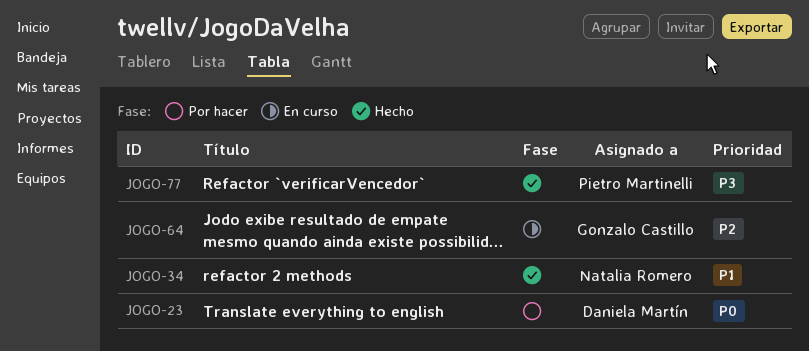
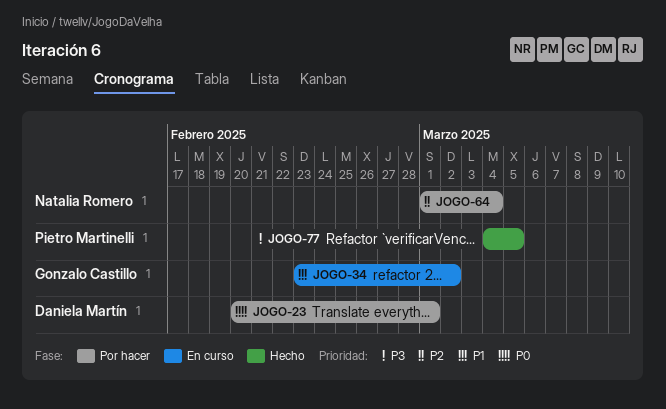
JOGO-34, status: Hecho -> En curso
JOGO-34, owner: Natalia Romero -> Gonzalo Castillo
JOGO-64, status: En curso -> Por hacer
JOGO-64, owner: Gonzalo Castillo -> Natalia Romero

